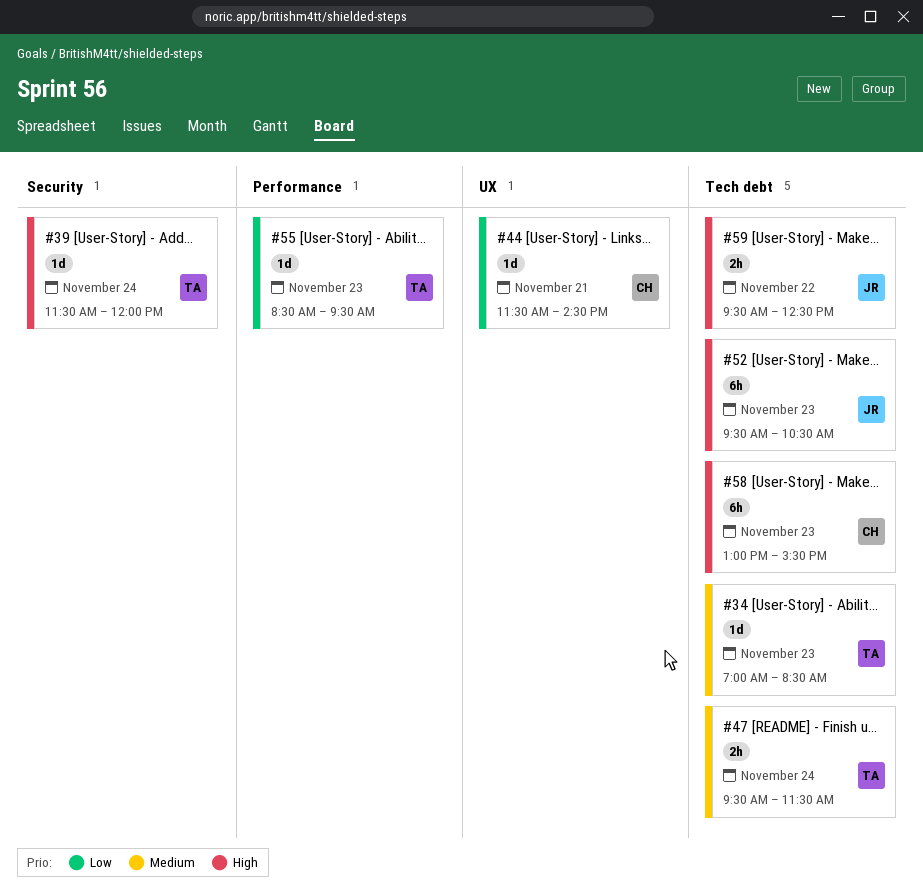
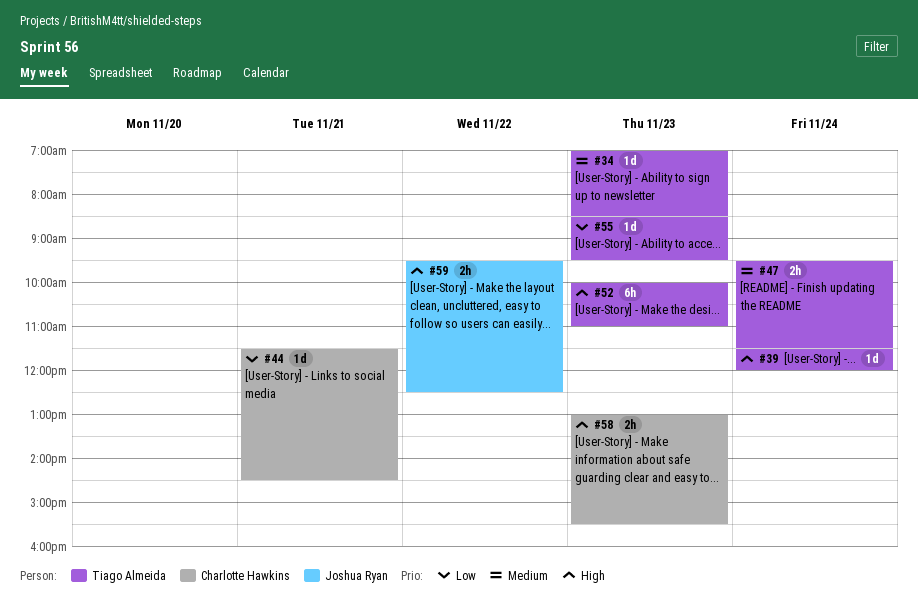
#52, owner: Joshua Ryan -> Tiago Almeida
#52, begins: 09:30 -> 10:00
#52, ends: 10:30 -> 11:00
#58, estimate: 6h -> 2h

